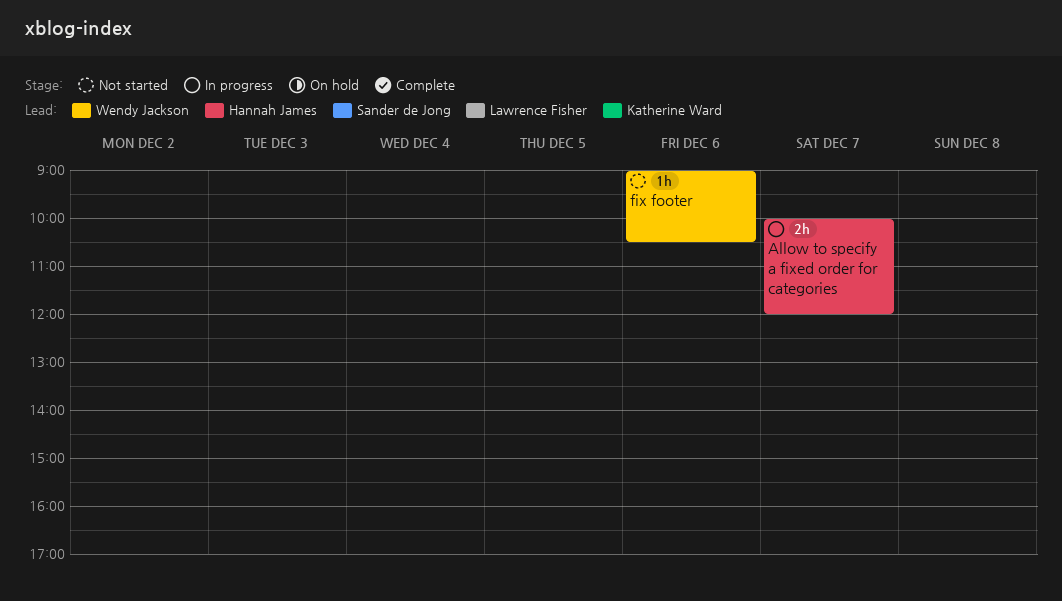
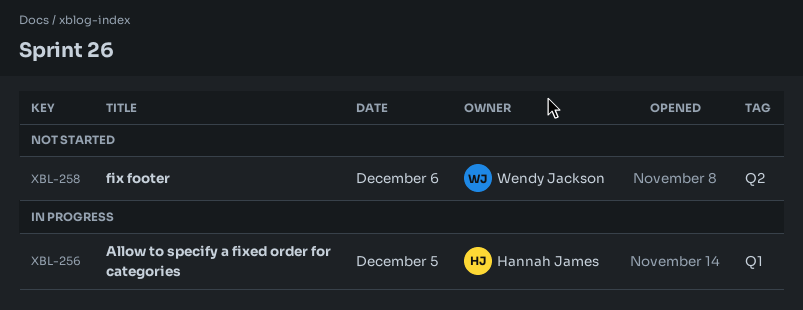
Allow to specify a fixed order for categories, day: Dec 7 -> Dec 5

